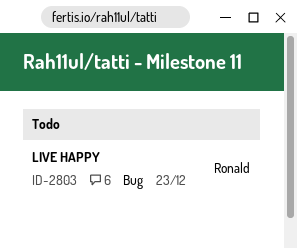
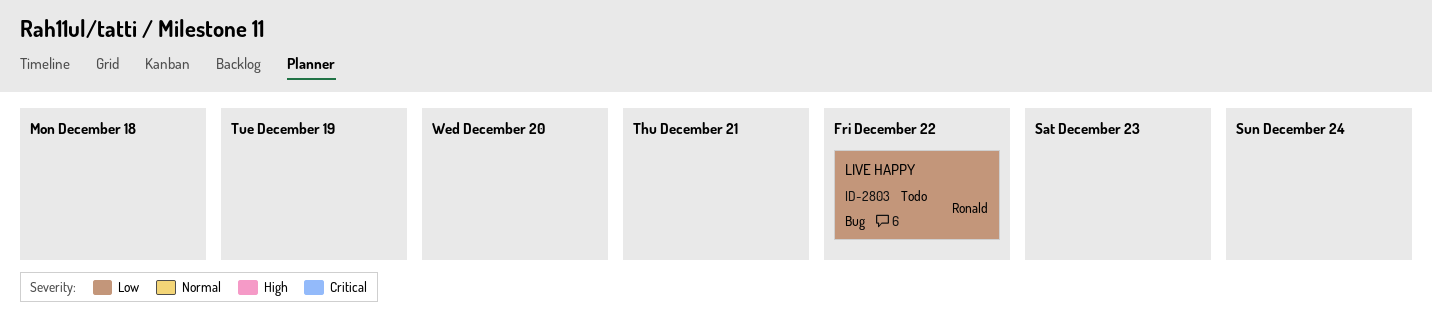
ID-2803, due: Dec 23 -> Dec 22

